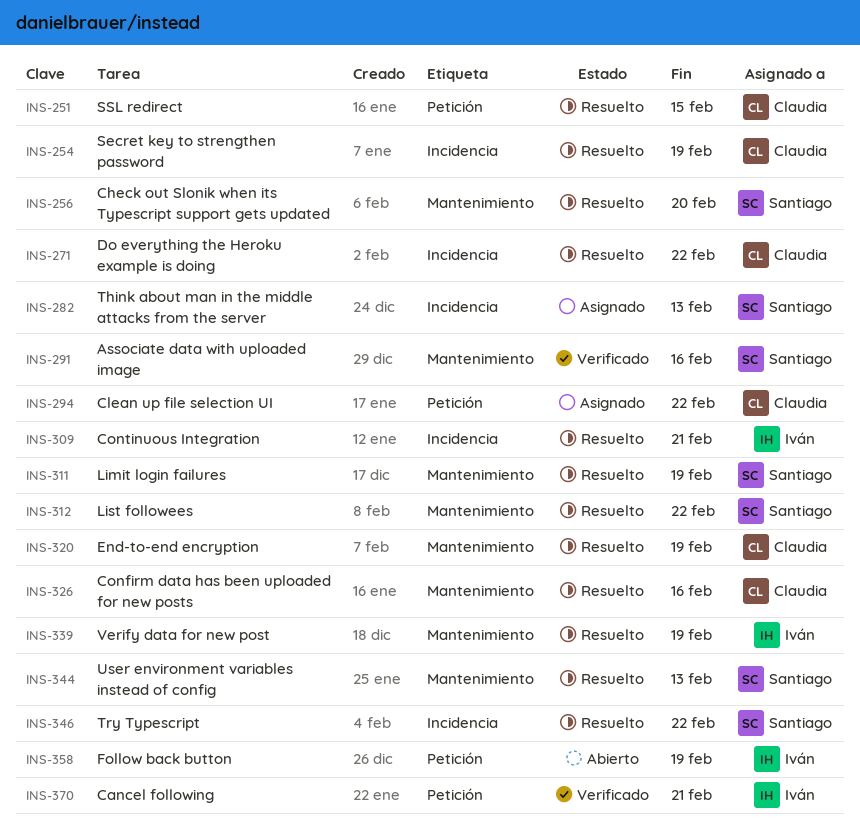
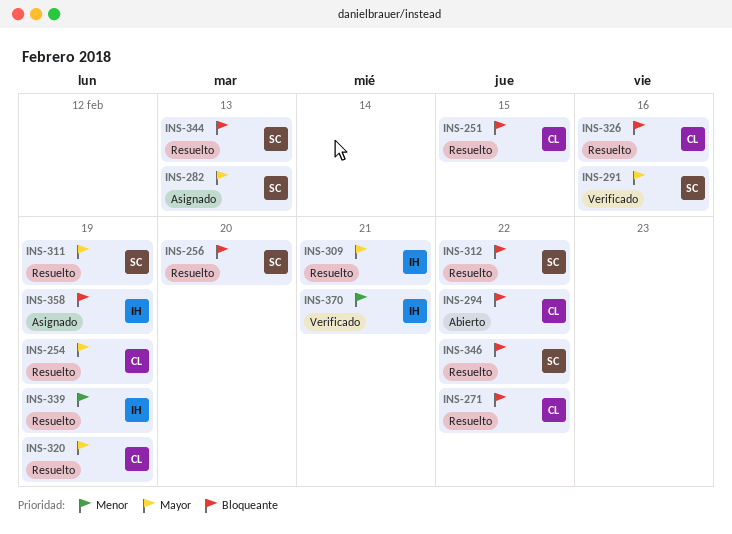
INS-294, status: Asignado -> Abierto
INS-358, status: Abierto -> Asignado

